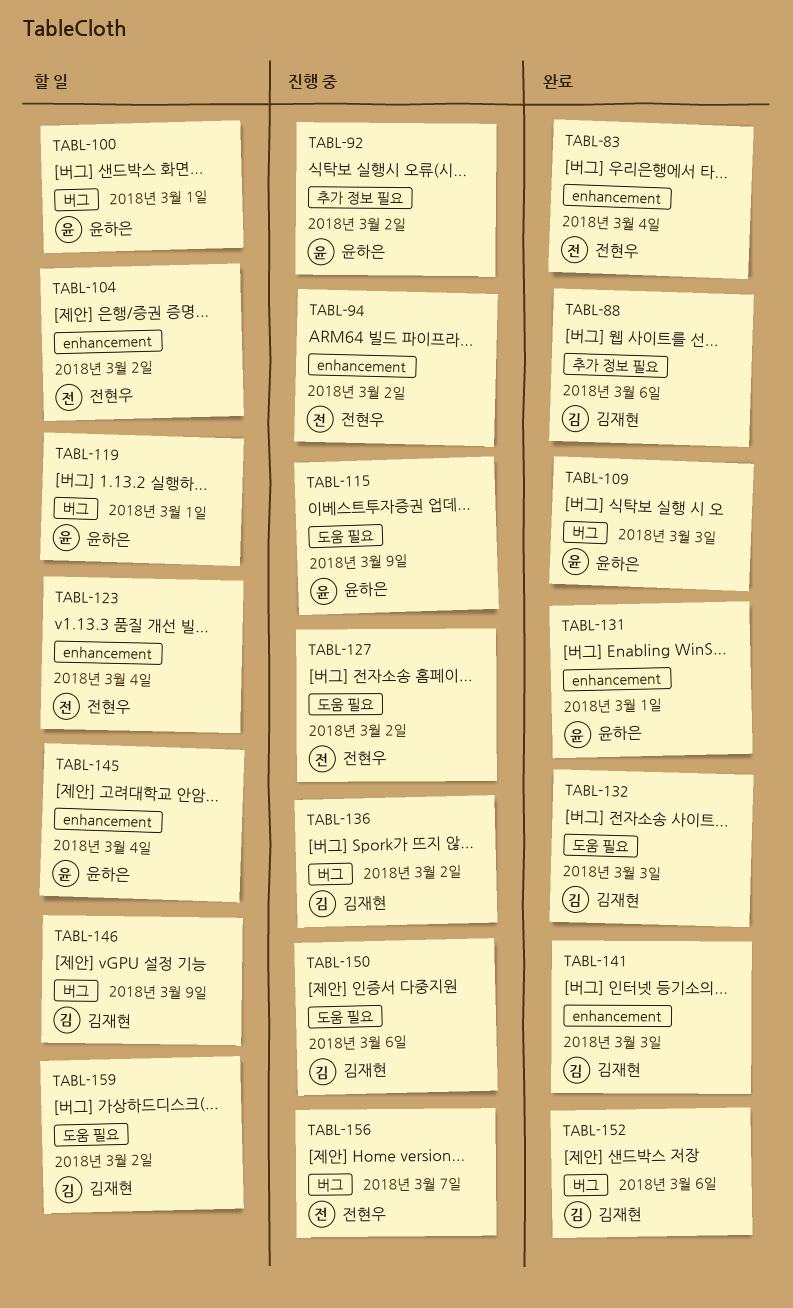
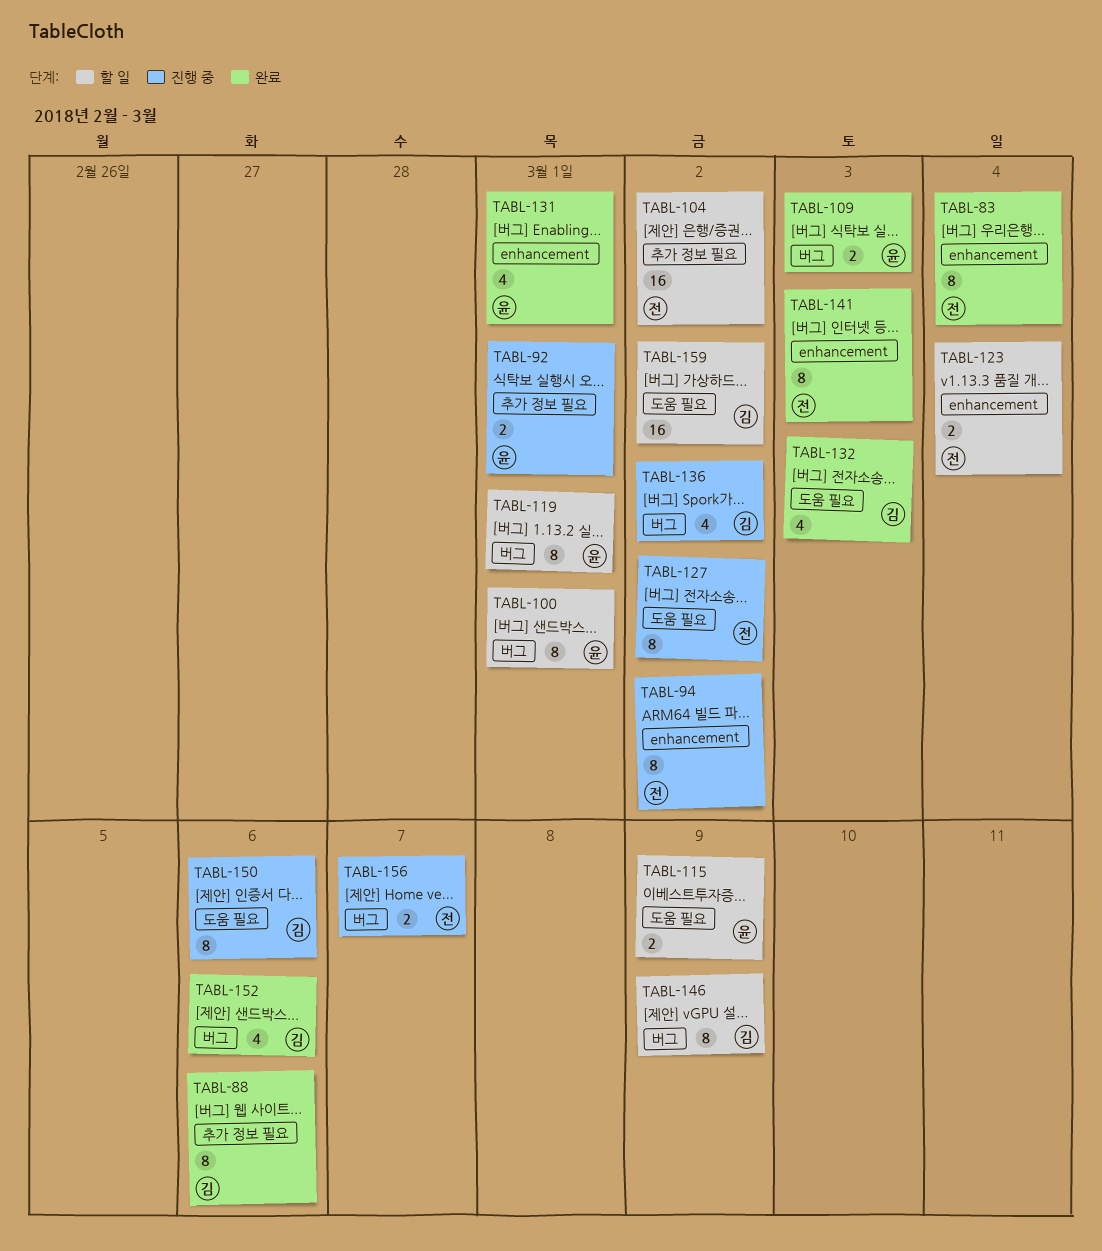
TABL-92, due: Mar 2 -> Mar 1
TABL-104, label: enhancement -> 추가 정보 필요
TABL-115, status: 진행 중 -> 할 일
TABL-141, owner: 김재현 -> 전현우
TABL-145: present -> none

